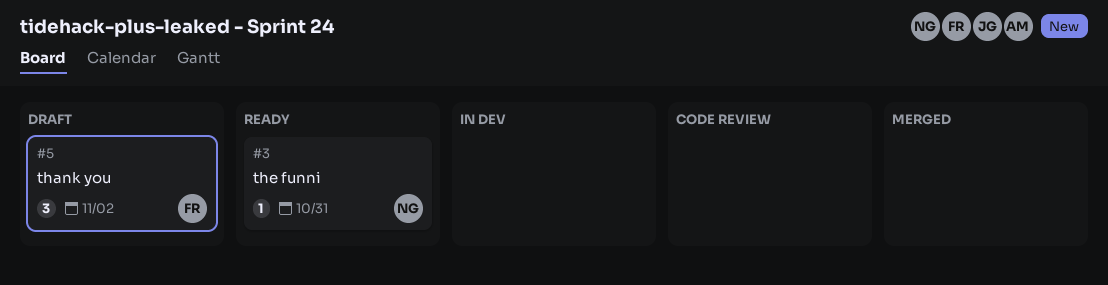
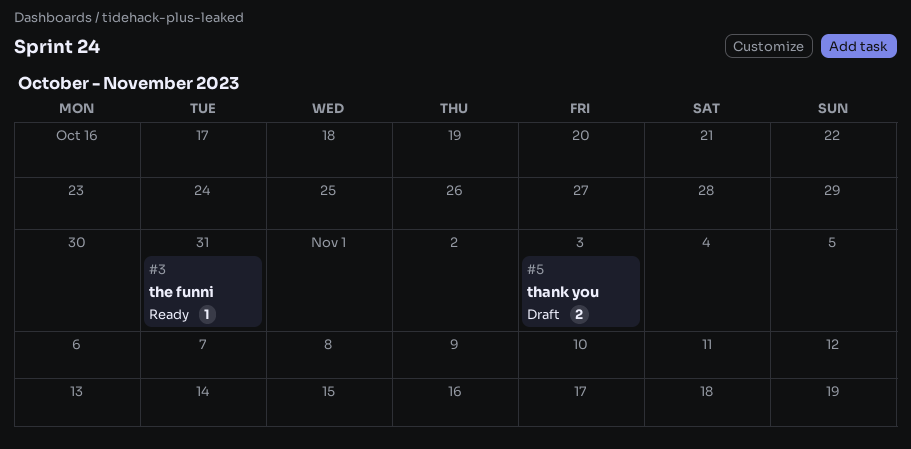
#5, estimate: 3 -> 2
#5, due: Nov 2 -> Nov 3

